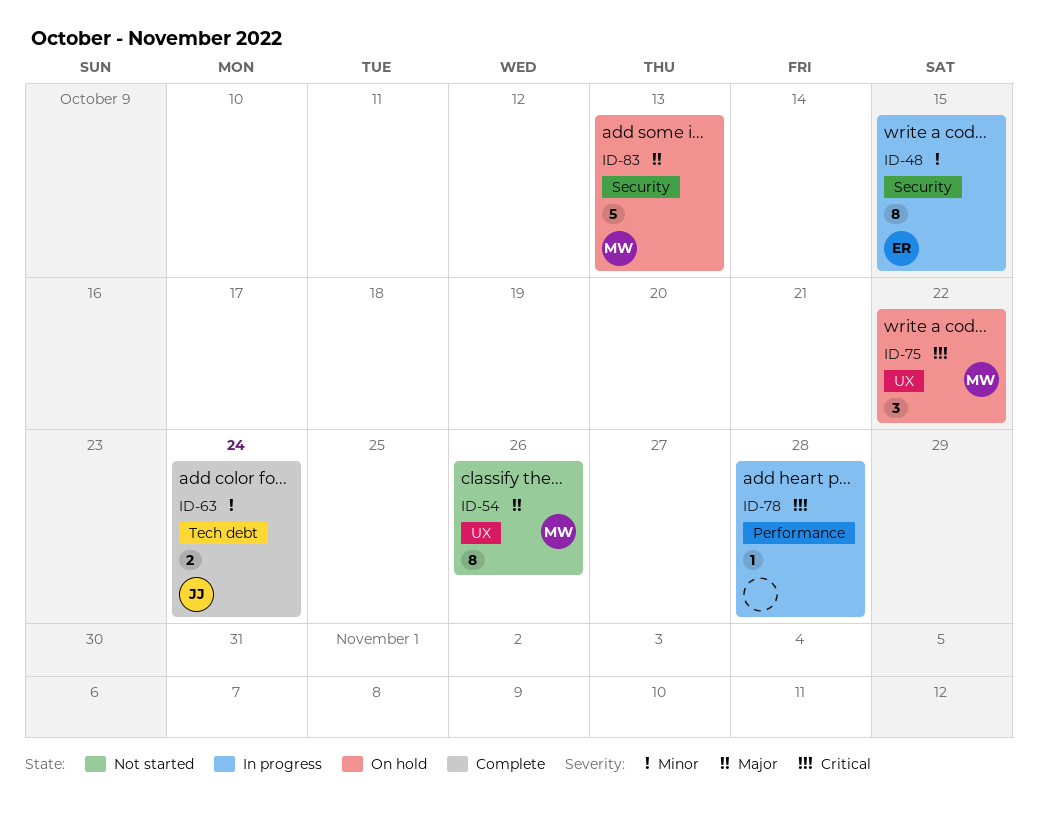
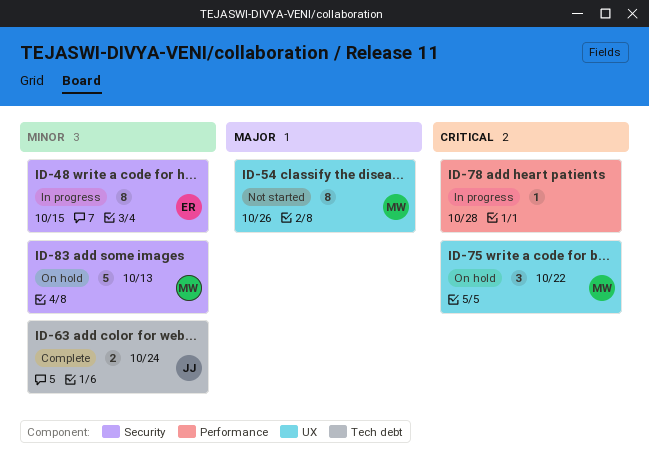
ID-83, priority: Major -> Minor

